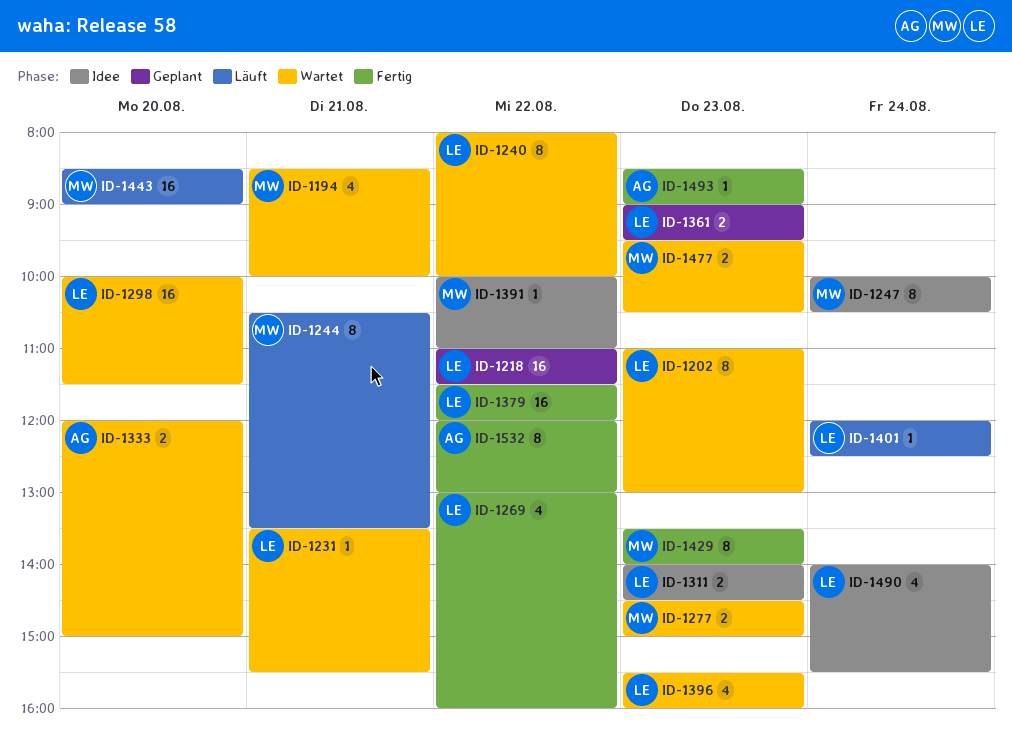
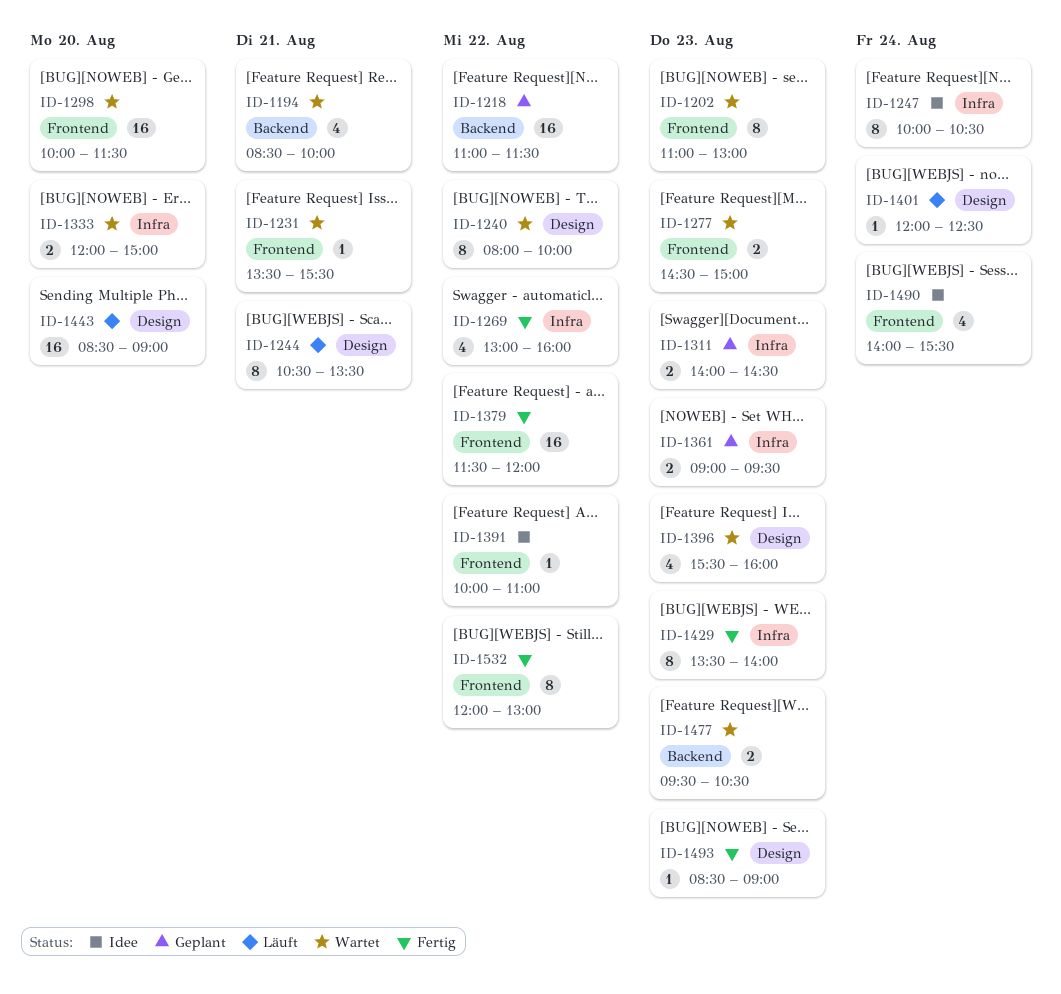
ID-1311, status: Idee -> Geplant

